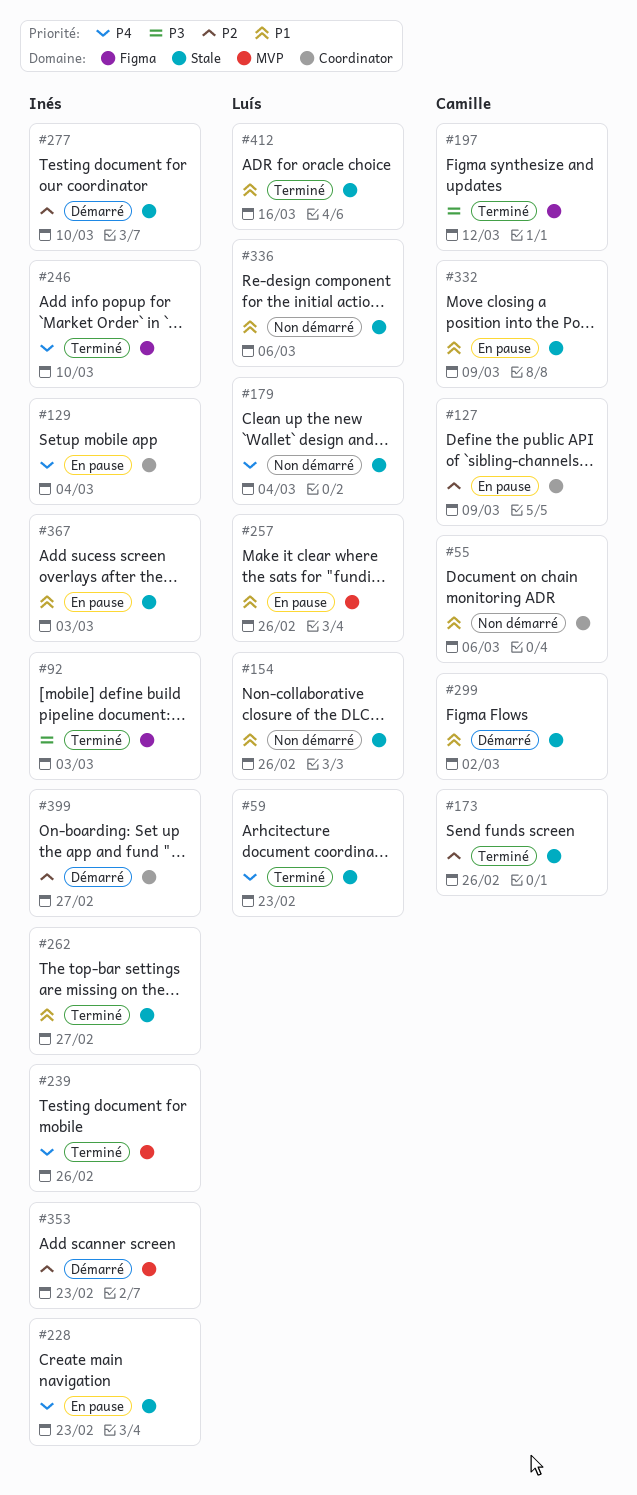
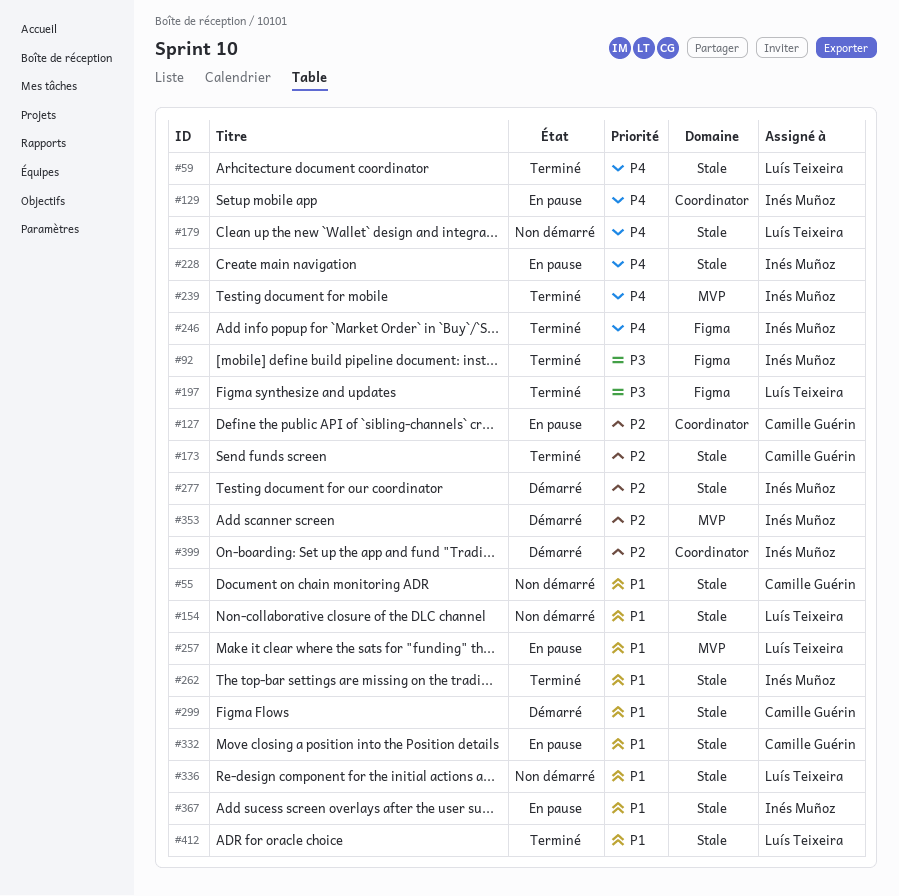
#55, label: Coordinator -> Stale
#197, owner: Camille Guérin -> Luís Teixeira

